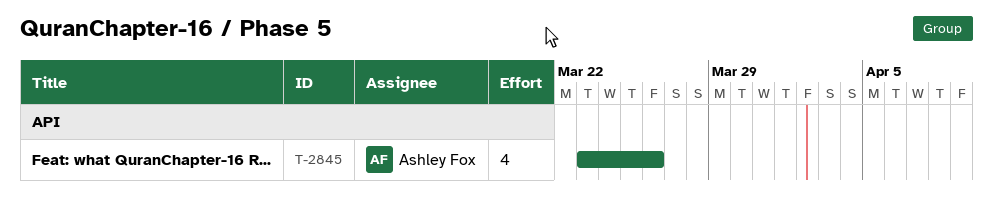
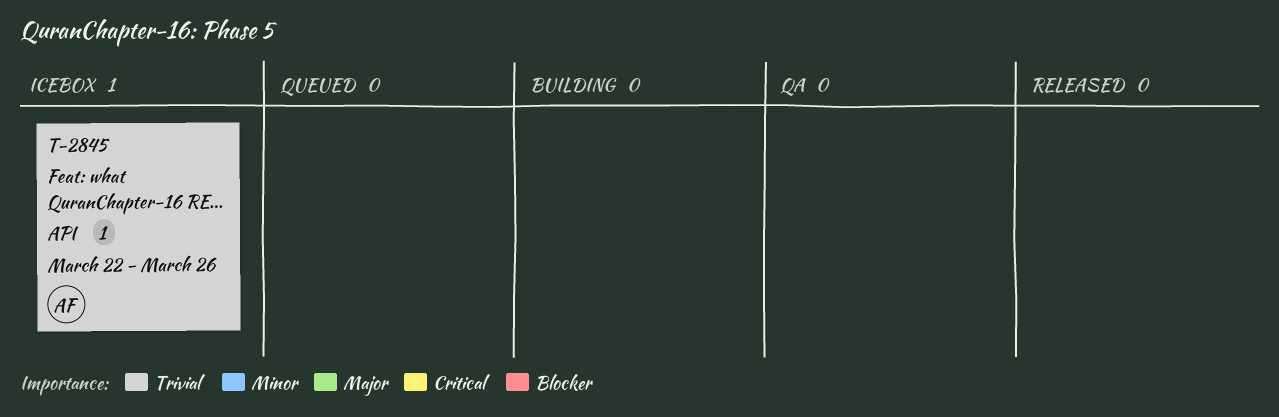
T-2845, estimate: 4 -> 1
T-2845, start: Mar 23 -> Mar 22

